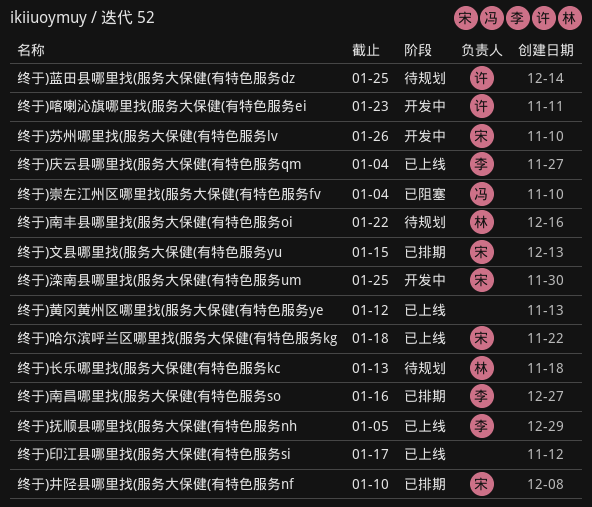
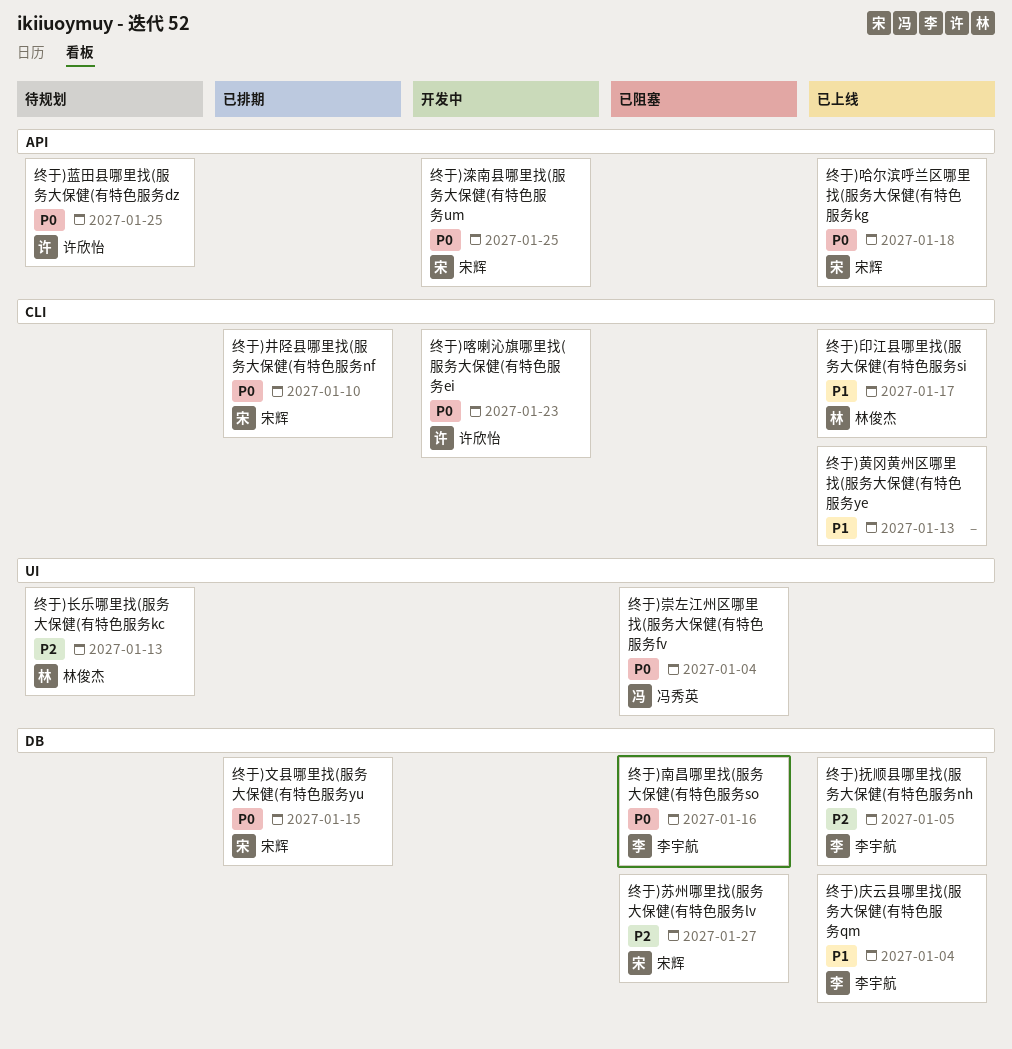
终于)南丰县哪里找(服务大保健(有特色服务oi: present -> none
终于)南昌哪里找(服务大保健(有特色服务so, status: 已排期 -> 已阻塞
终于)印江县哪里找(服务大保健(有特色服务si, owner: none -> 林俊杰
终于)苏州哪里找(服务大保健(有特色服务lv, status: 开发中 -> 已阻塞
终于)苏州哪里找(服务大保健(有特色服务lv, due: Jan 26 -> Jan 27
终于)黄冈黄州区哪里找(服务大保健(有特色服务ye, due: Jan 12 -> Jan 13

